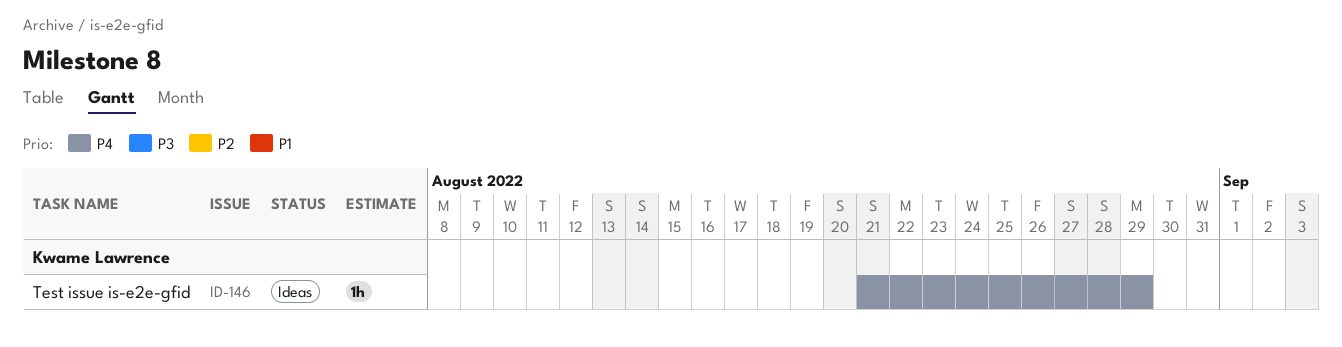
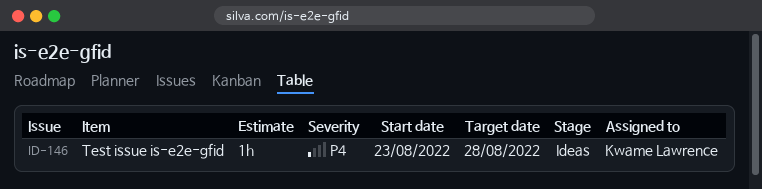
ID-146, start: Aug 21 -> Aug 23
ID-146, due: Aug 29 -> Aug 28

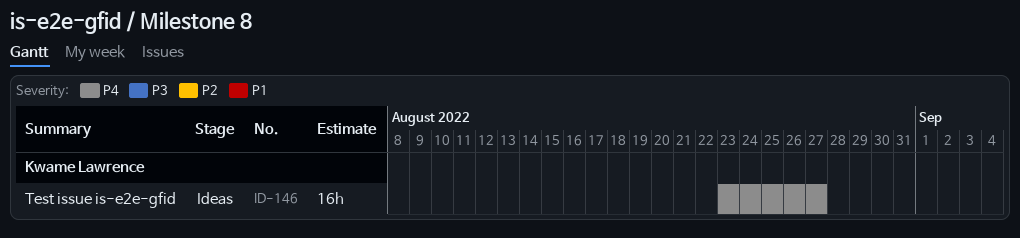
ID-146, estimate: 1h -> 16h
ID-146, due: Aug 28 -> Aug 27

